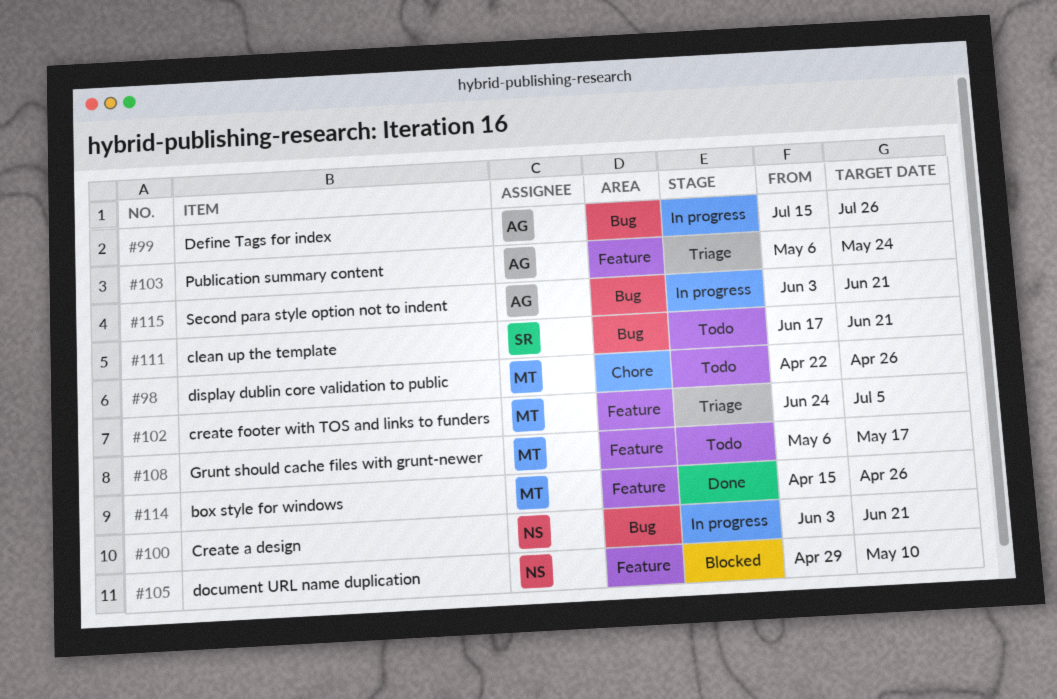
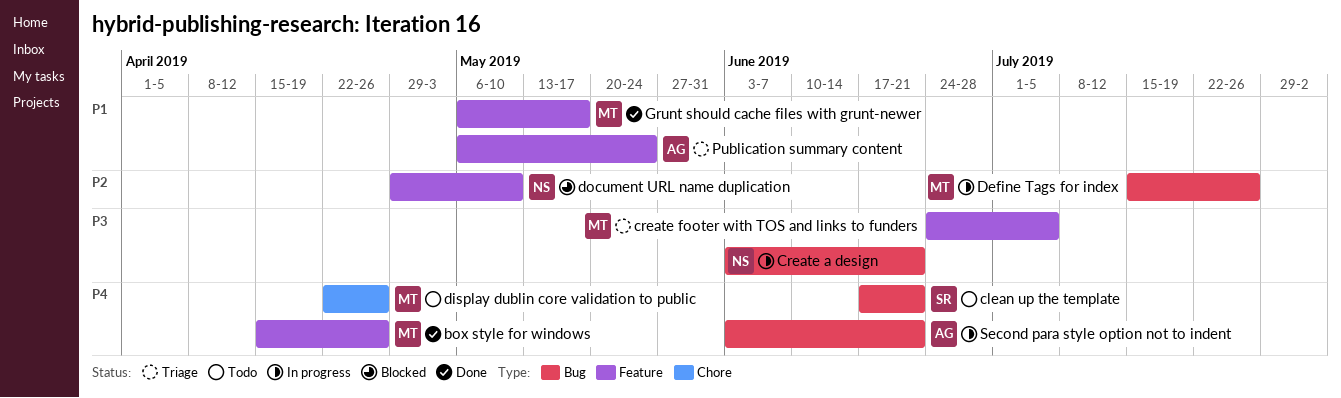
Define Tags for index, owner: AG -> MT
Grunt should cache files with grunt-newer, status: Todo -> Done

